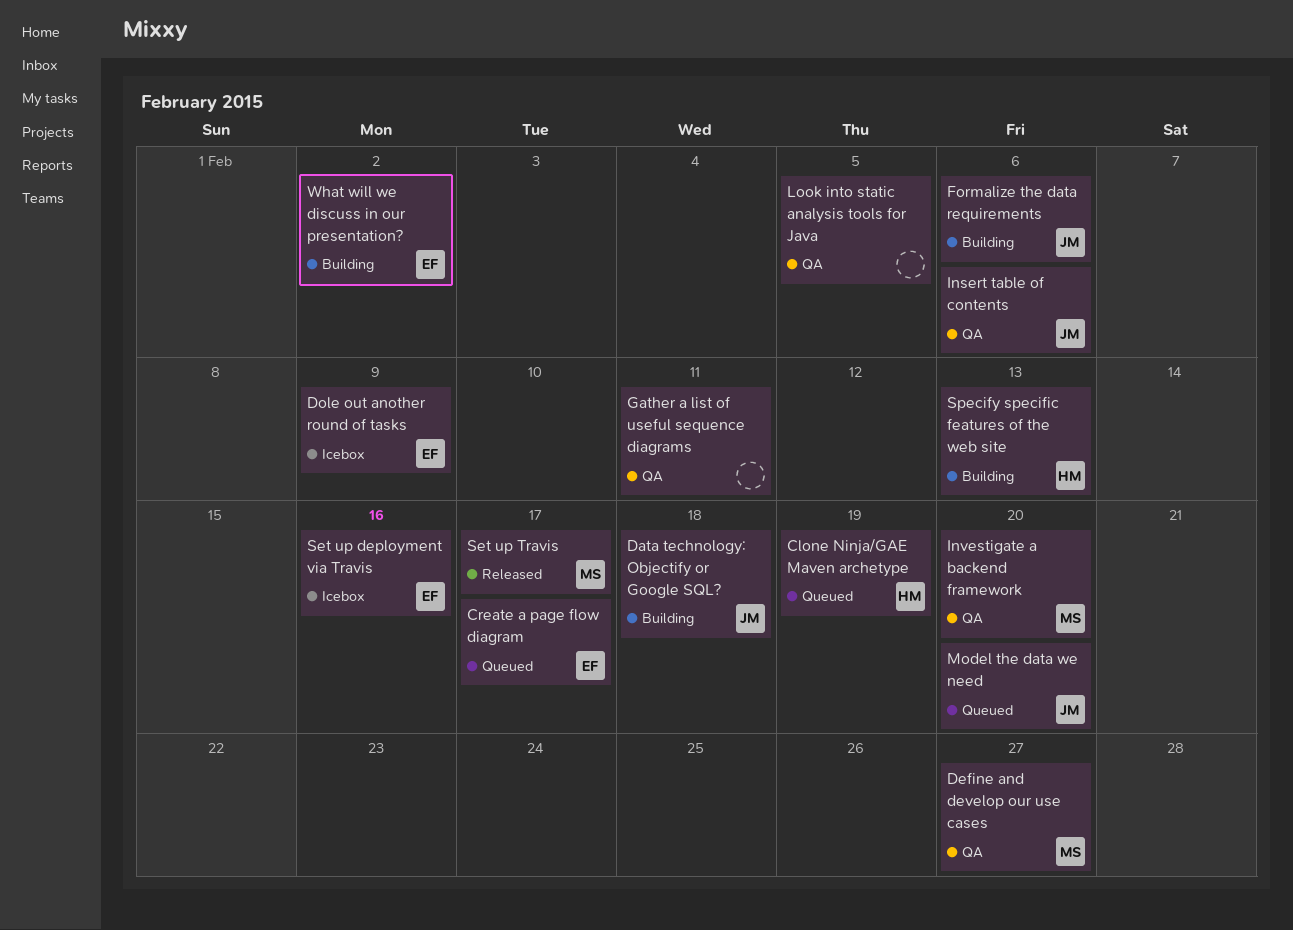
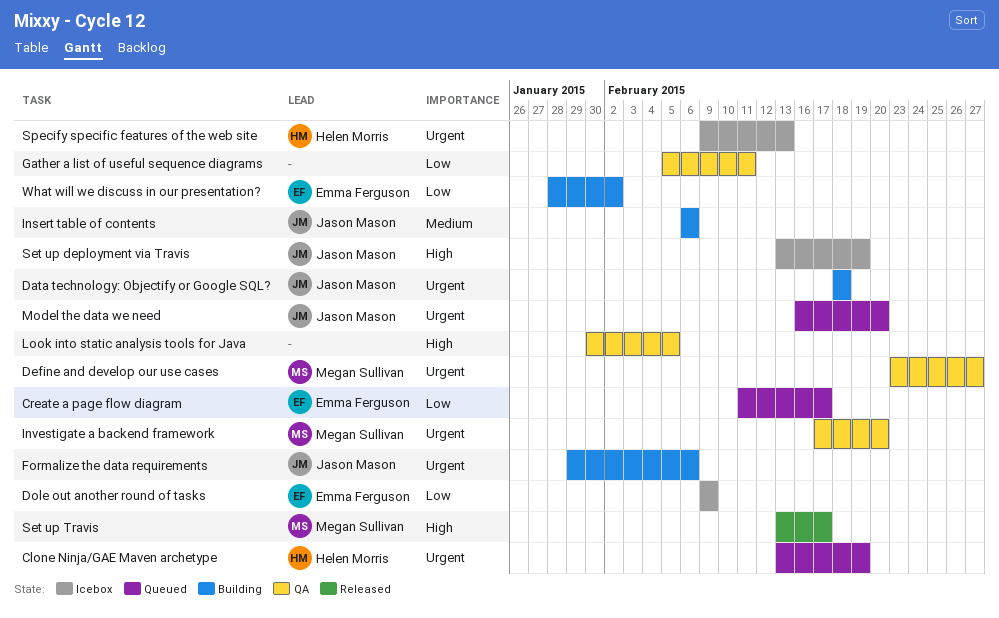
Insert table of contents, status: QA -> Building
Set up deployment via Travis, owner: Emma Ferguson -> Jason Mason
Set up deployment via Travis, due: Feb 16 -> Feb 19
Specify specific features of the web site, status: Building -> Icebox

